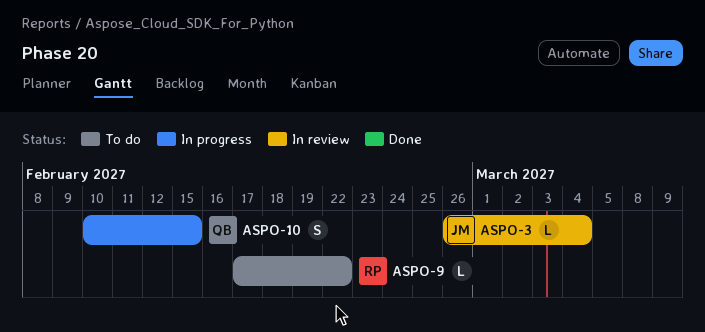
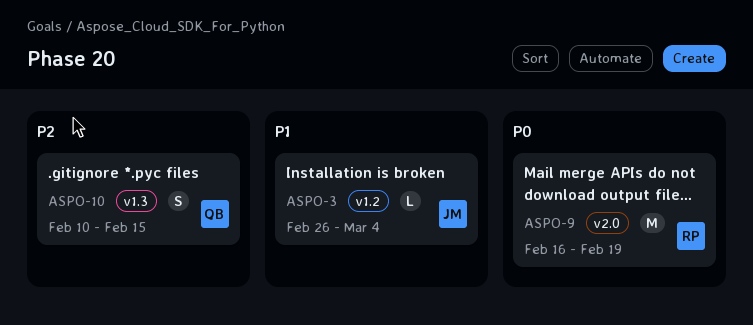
ASPO-9, estimate: L -> M
ASPO-9, start: Feb 17 -> Feb 16
ASPO-9, due: Feb 22 -> Feb 19

